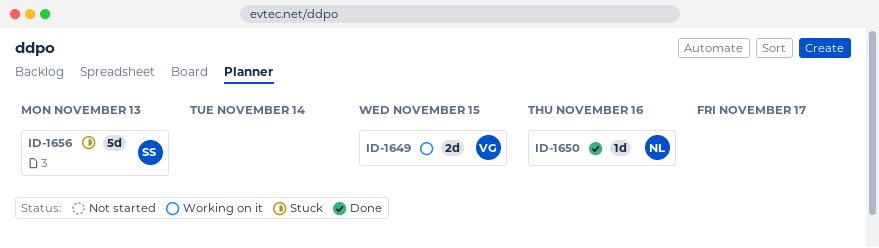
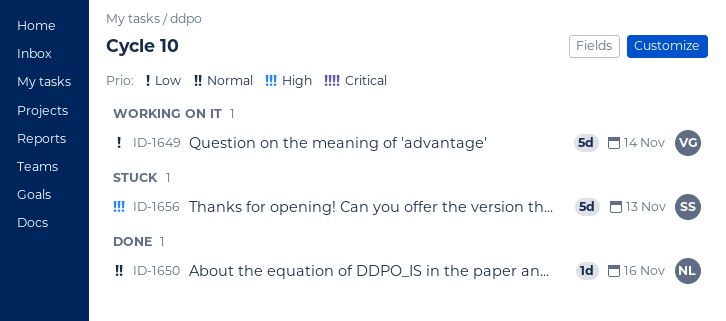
ID-1649, estimate: 2d -> 5d
ID-1649, due: Nov 15 -> Nov 14

